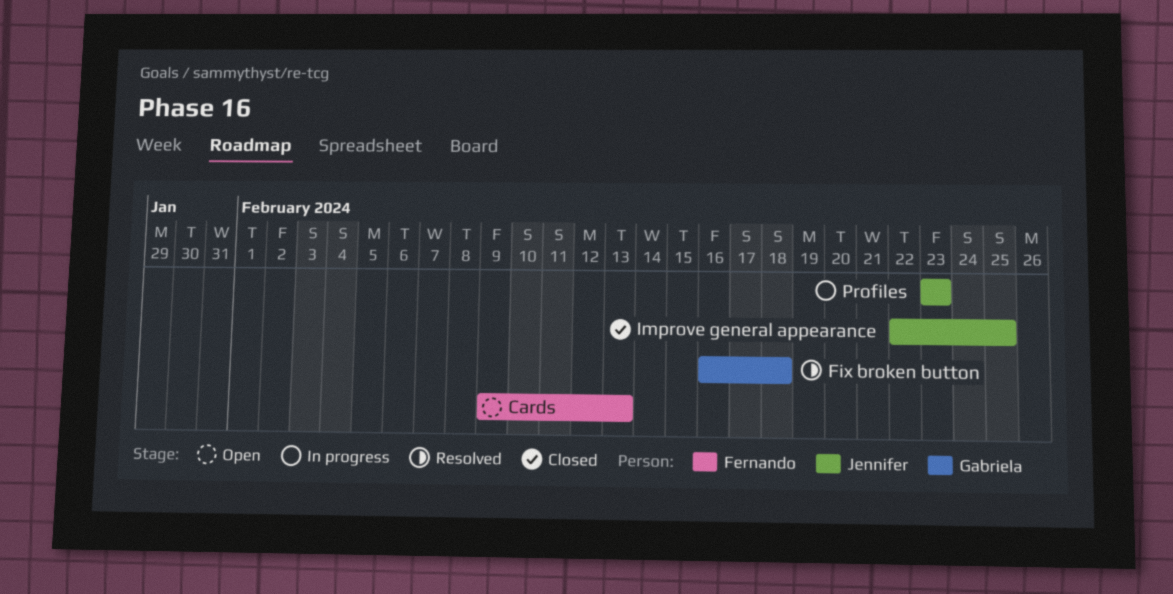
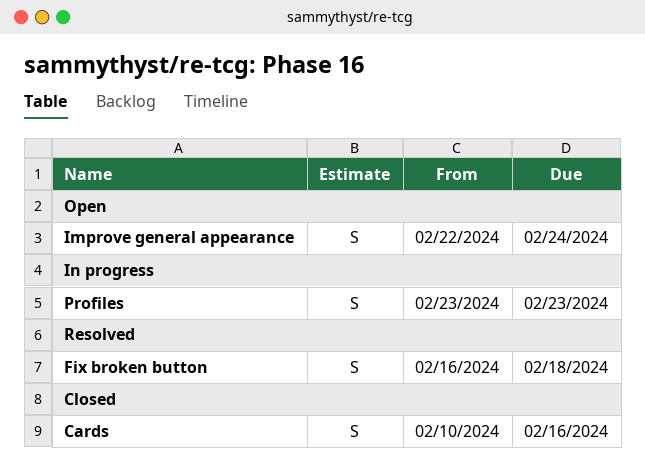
Cards, status: Open -> Closed
Cards, start: Feb 9 -> Feb 10
Cards, due: Feb 13 -> Feb 16
Improve general appearance, status: Closed -> Open
Improve general appearance, due: Feb 25 -> Feb 24

